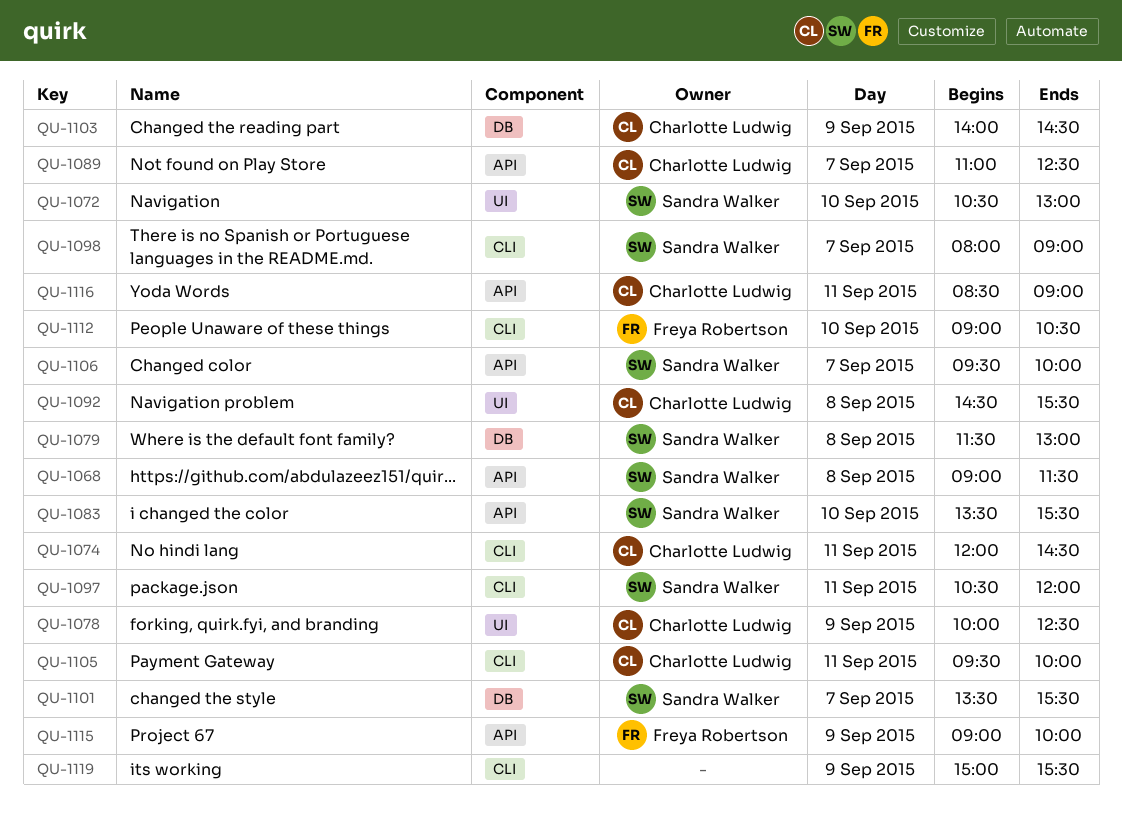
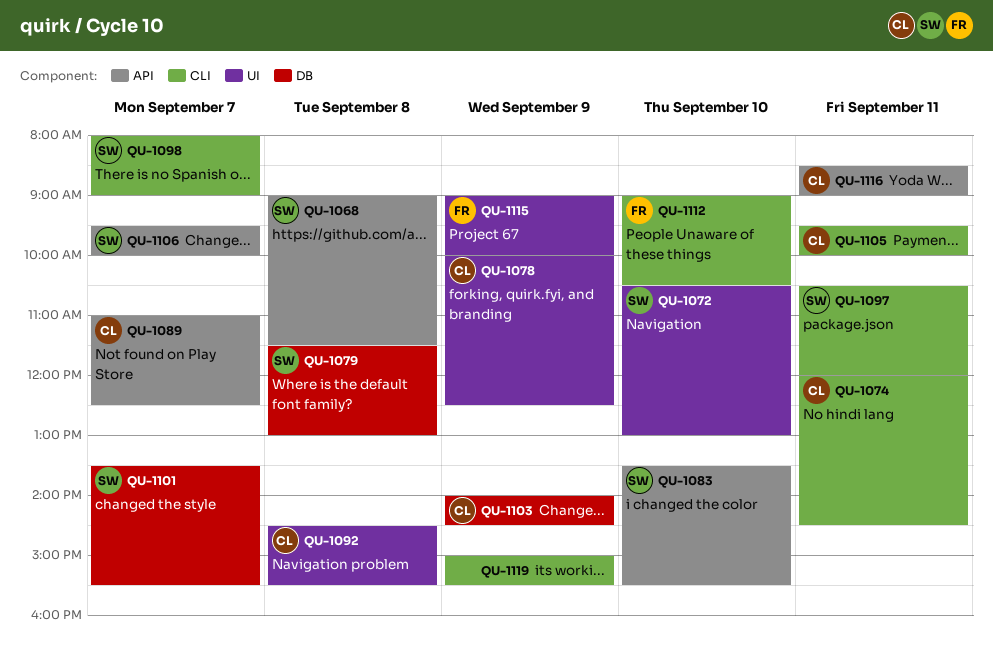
QU-1115, label: API -> UI

